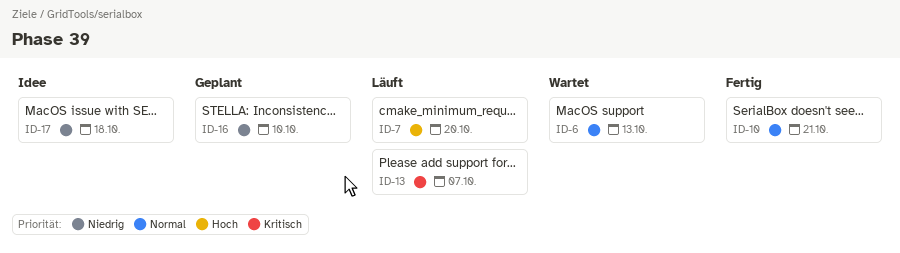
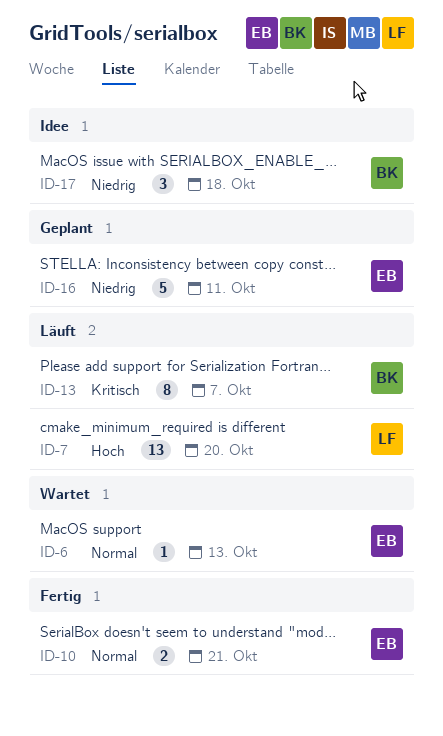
ID-16, due: Oct 10 -> Oct 11

